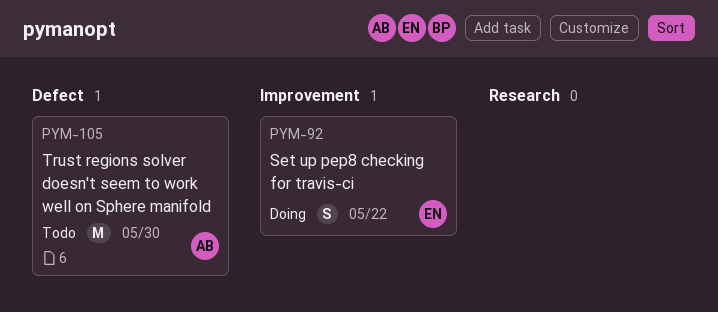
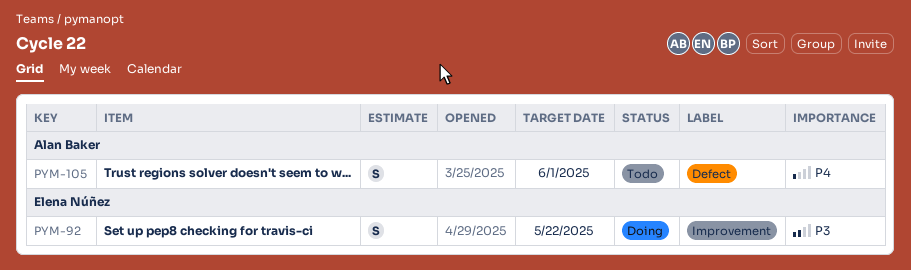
PYM-105, estimate: M -> S
PYM-105, due: May 30 -> Jun 1

